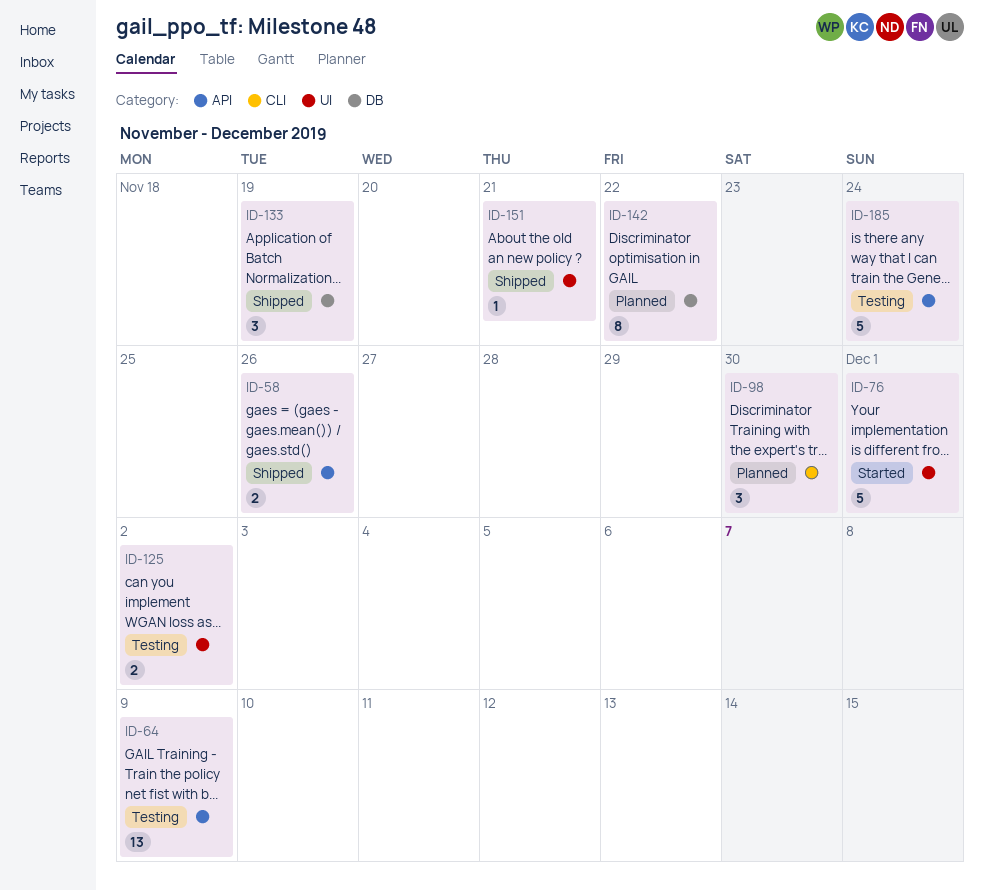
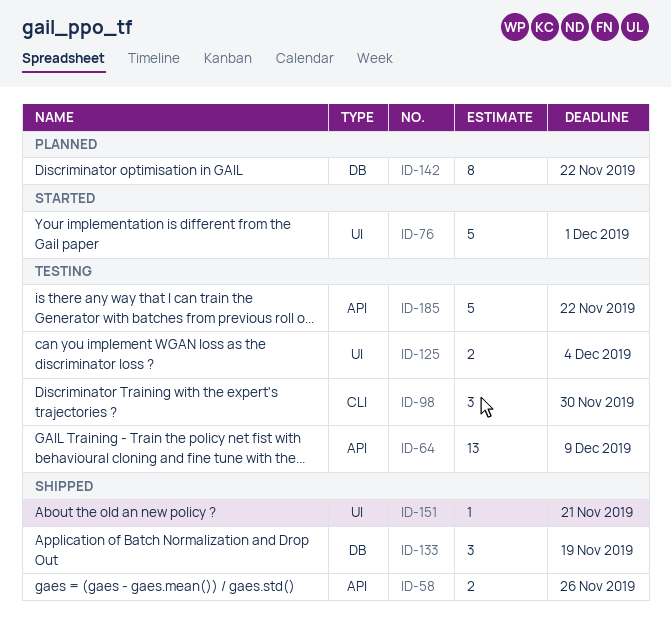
ID-98, status: Planned -> Testing
ID-125, due: Dec 2 -> Dec 4
ID-185, due: Nov 24 -> Nov 22

